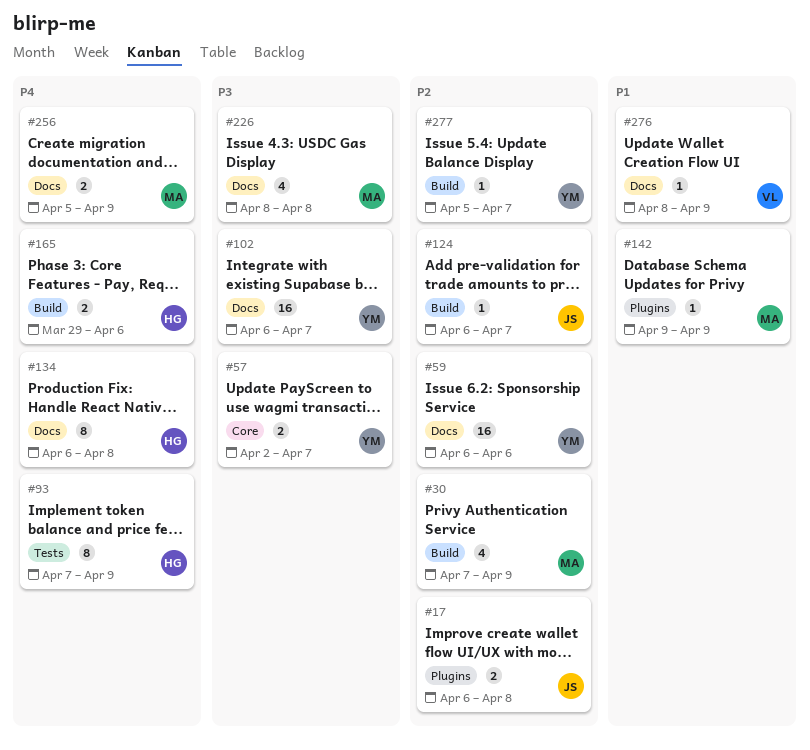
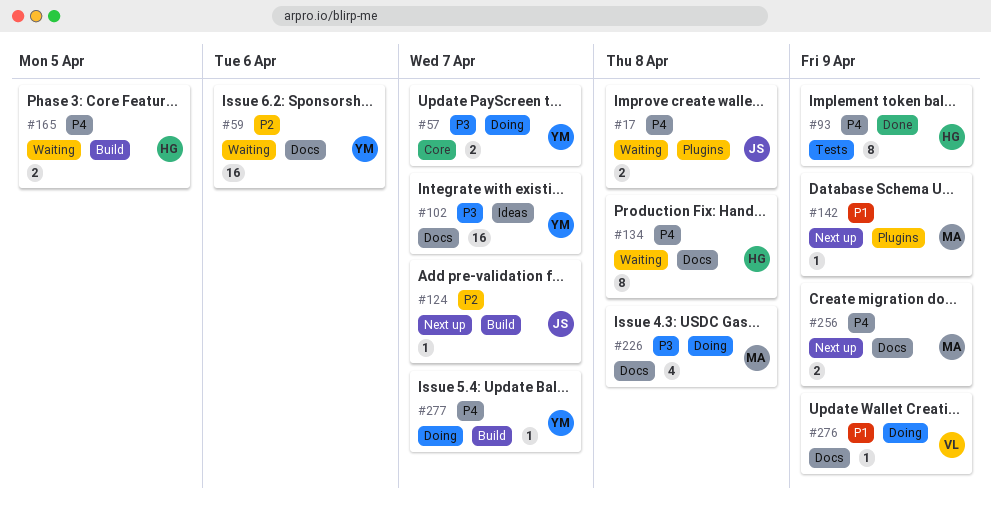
#17, priority: P2 -> P4
#30: present -> none
#165, due: Apr 6 -> Apr 5
#277, priority: P2 -> P4

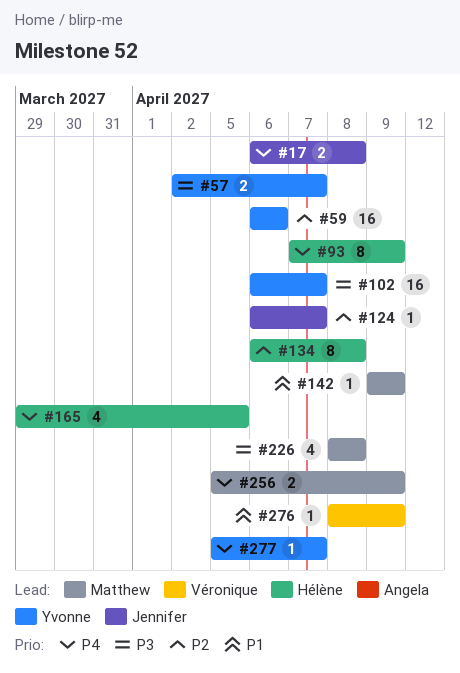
#134, priority: P4 -> P2
#165, estimate: 2 -> 4

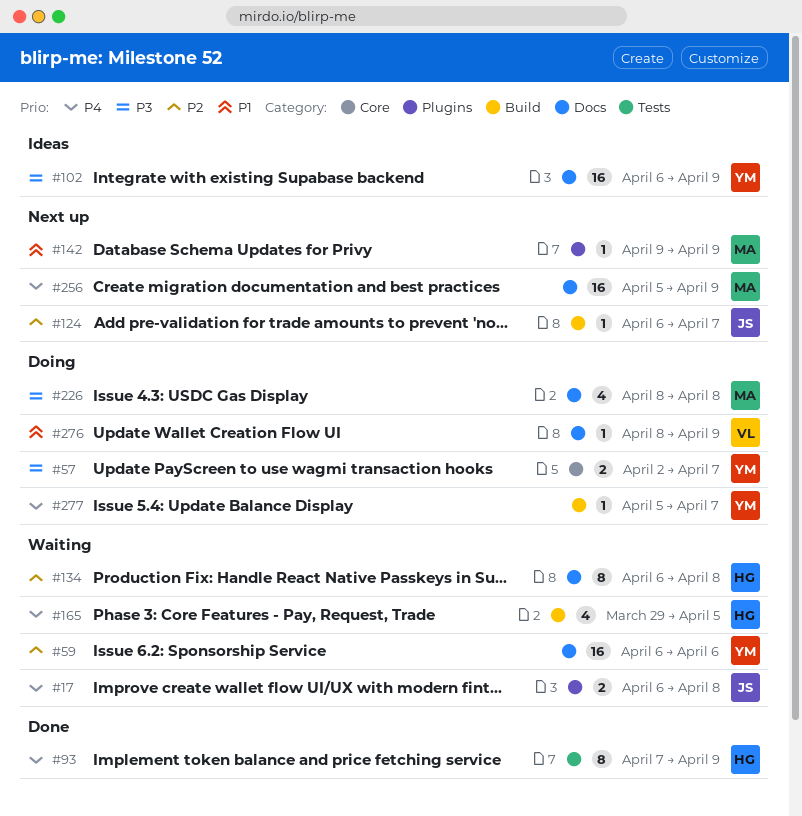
#102, due: Apr 7 -> Apr 9
#256, estimate: 2 -> 16

